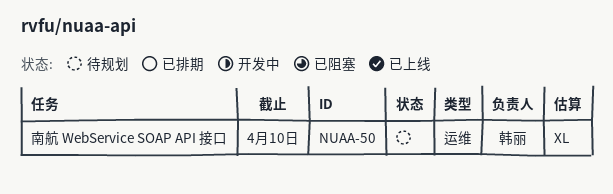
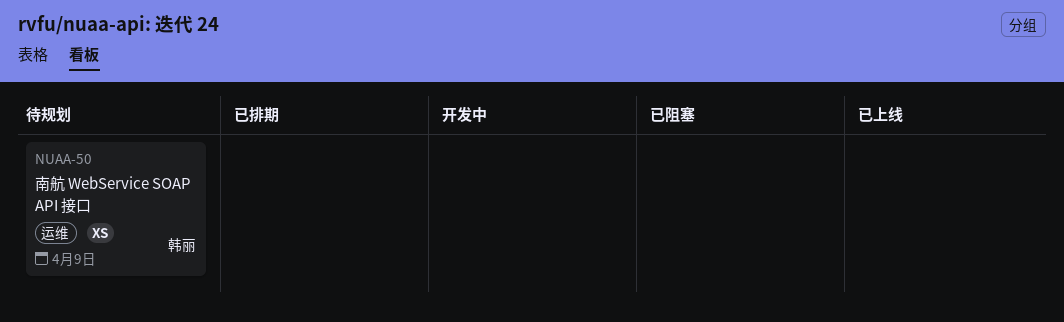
NUAA-50, estimate: XL -> XS
NUAA-50, due: Apr 10 -> Apr 9

